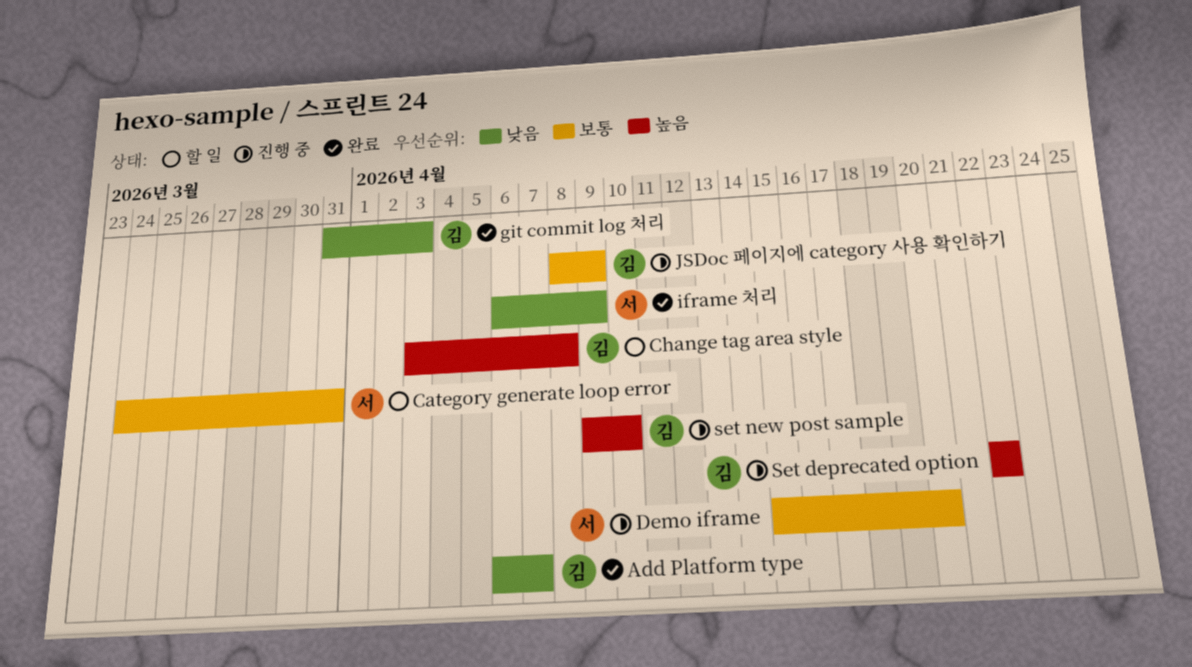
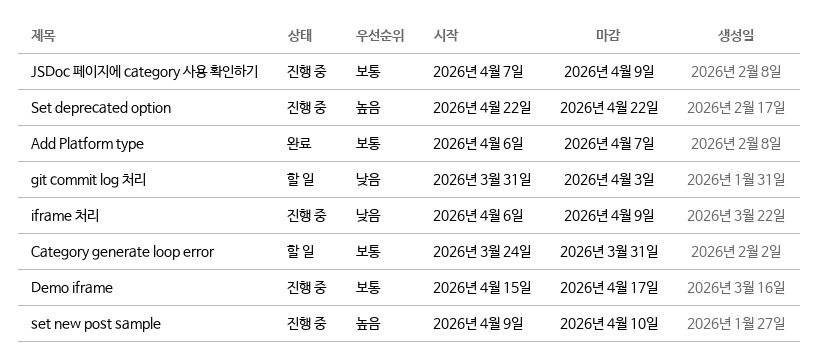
Add Platform type, priority: 낮음 -> 보통
Change tag area style: present -> none
Demo iframe, due: Apr 20 -> Apr 17
git commit log 처리, status: 완료 -> 할 일
iframe 처리, status: 완료 -> 진행 중
JSDoc 페이지에 category 사용 확인하기, start: Apr 8 -> Apr 7

